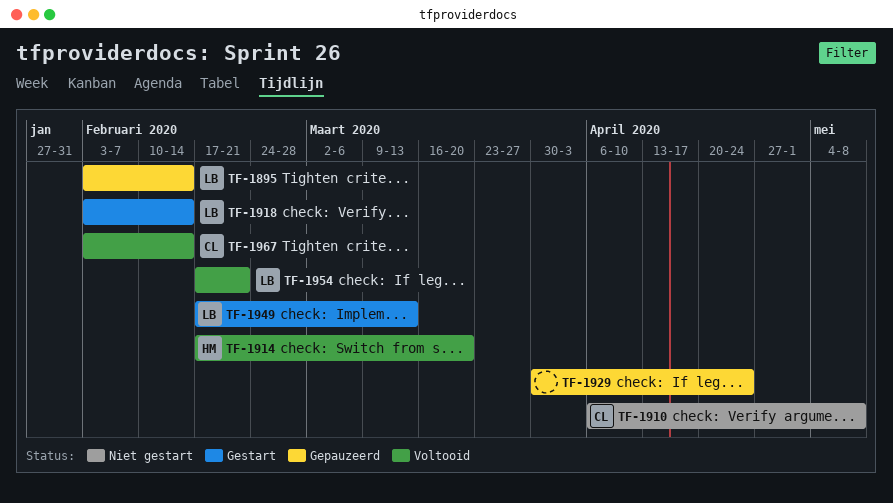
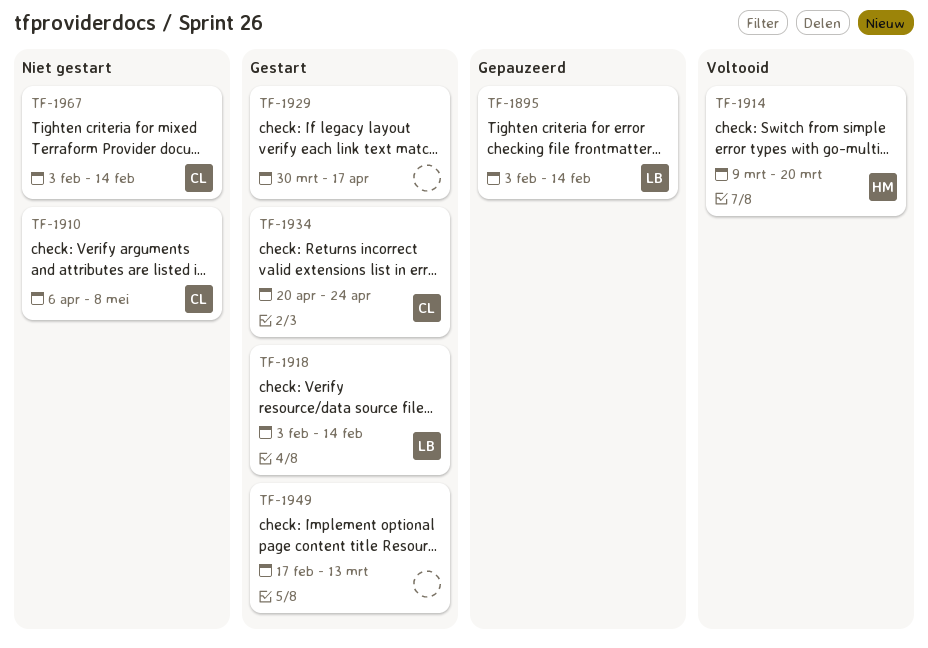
TF-1914, start: Feb 17 -> Mar 9
TF-1929, status: Gepauzeerd -> Gestart
TF-1929, due: Apr 24 -> Apr 17
TF-1934: none -> present
TF-1949, owner: LB -> none
TF-1954: present -> none
TF-1967, status: Voltooid -> Niet gestart

